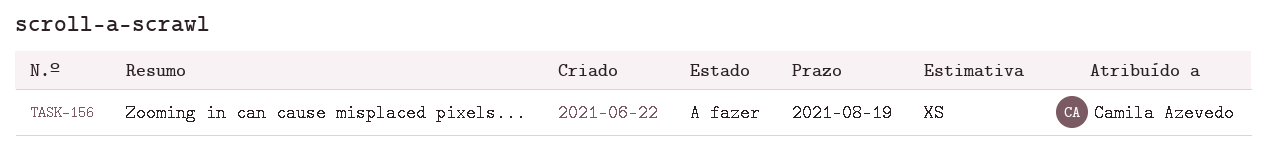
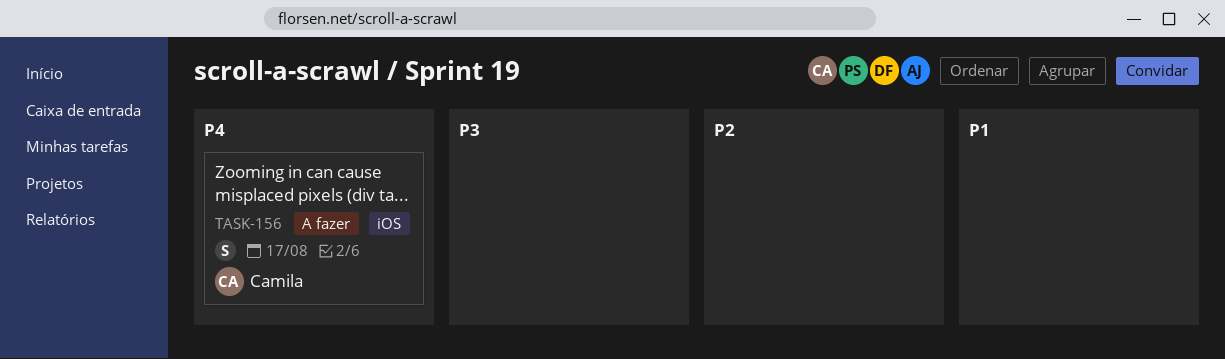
TASK-156, estimate: XS -> S
TASK-156, due: Aug 19 -> Aug 17

